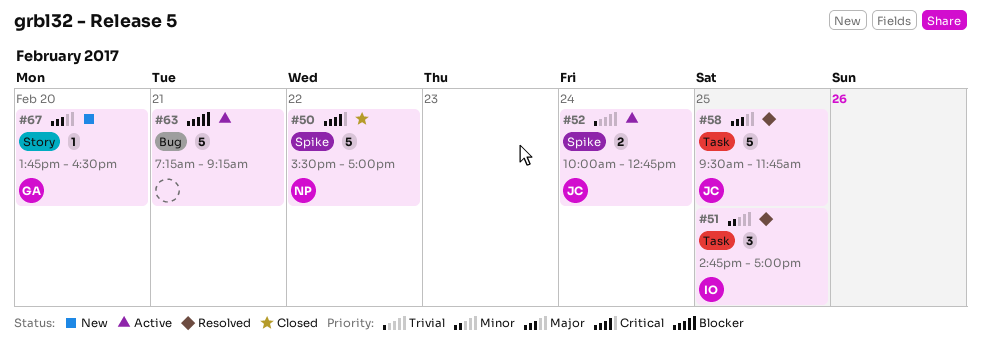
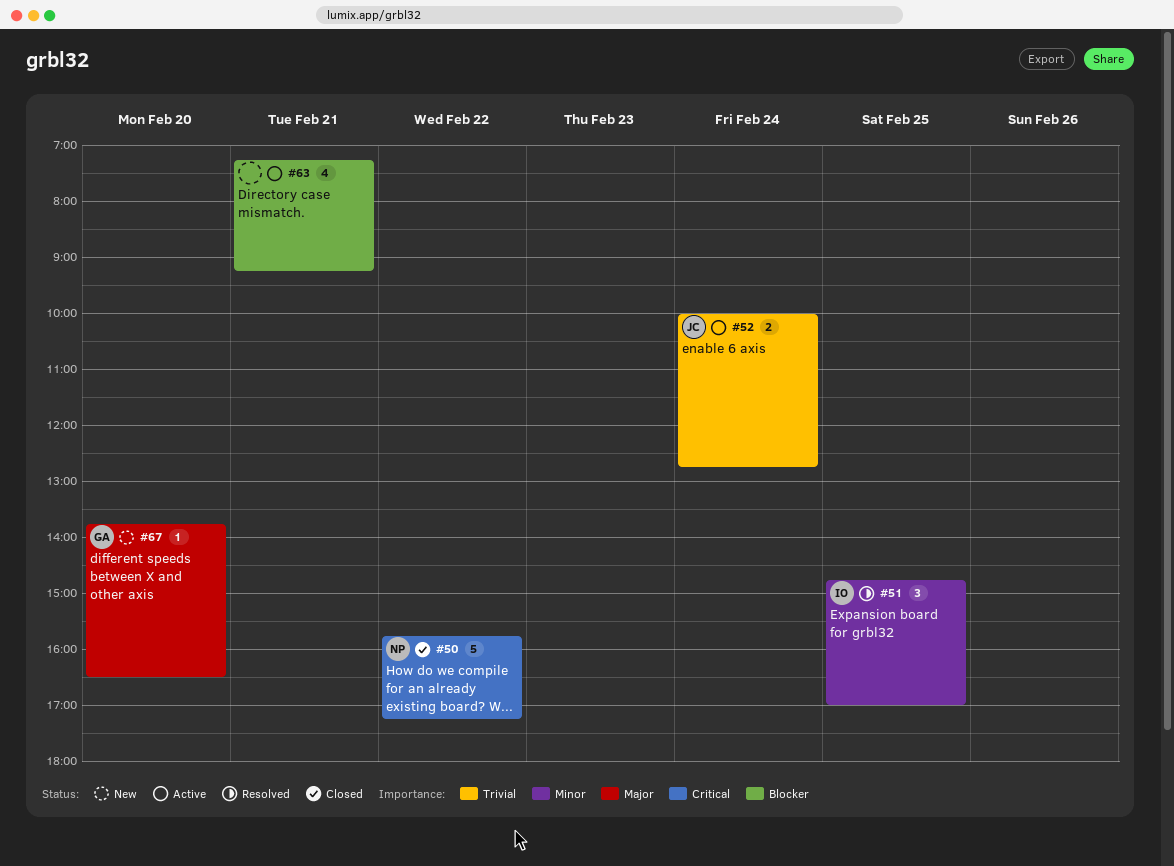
#50, begins: 15:30 -> 15:45
#50, ends: 17:00 -> 17:15
#58: present -> none
#63, estimate: 5 -> 4

